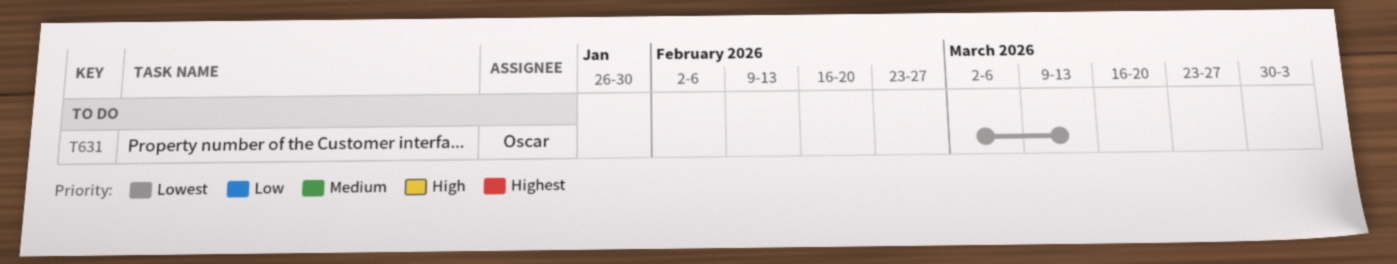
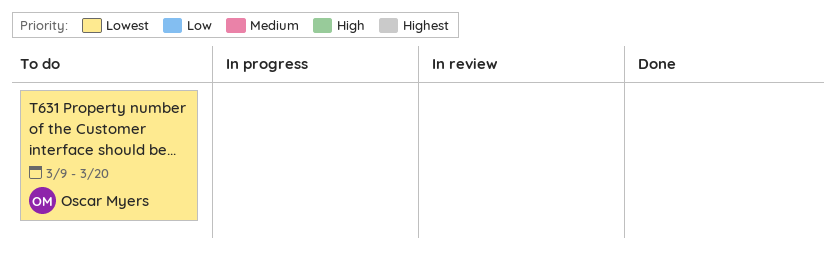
T631, start: Mar 2 -> Mar 9
T631, due: Mar 13 -> Mar 20

